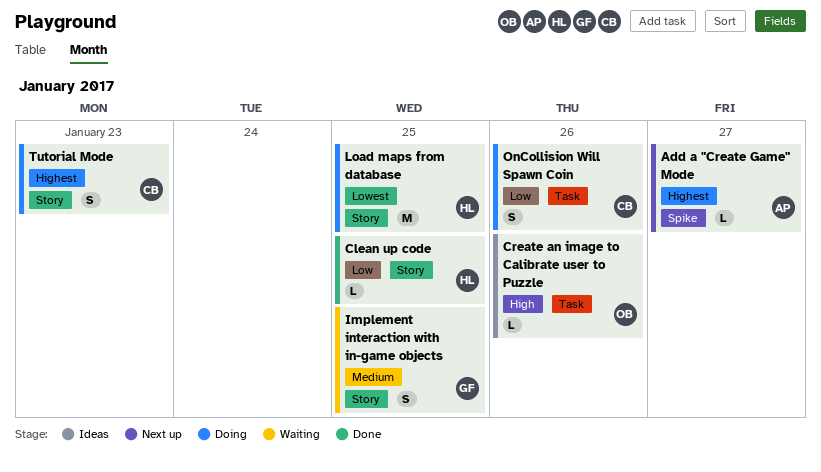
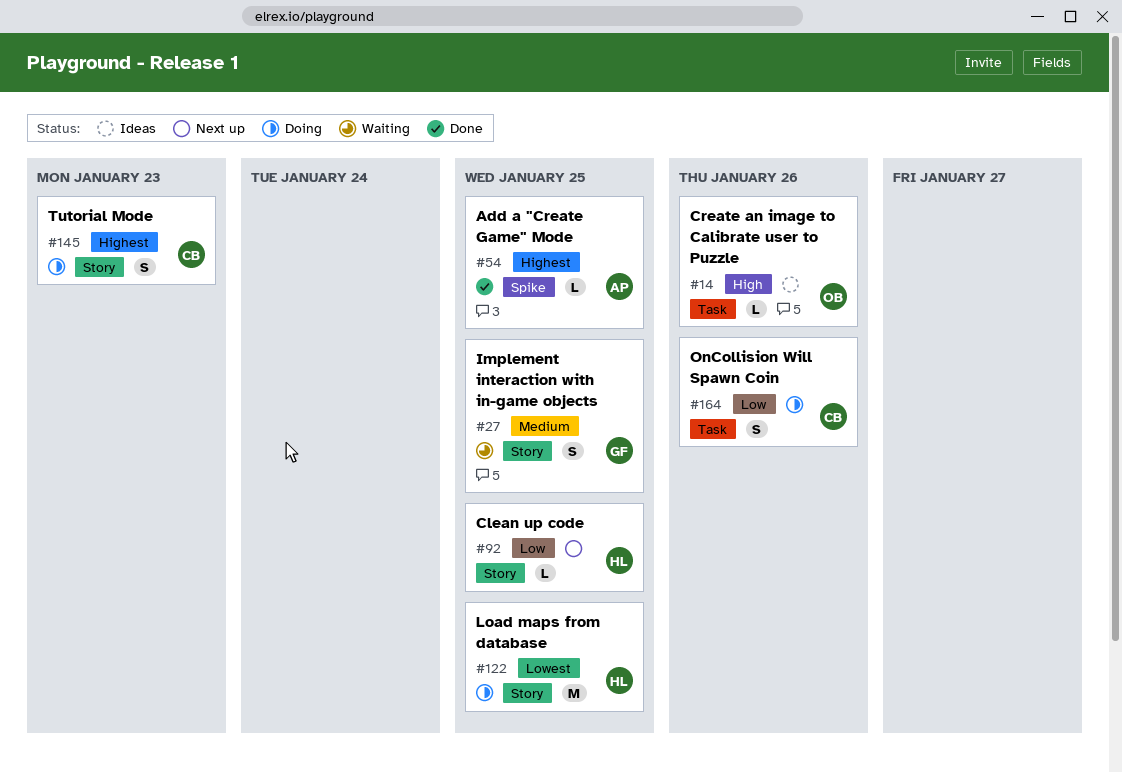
Add a "Create Game" Mode, status: Next up -> Done
Add a "Create Game" Mode, due: Jan 27 -> Jan 25
Clean up code, status: Done -> Next up

